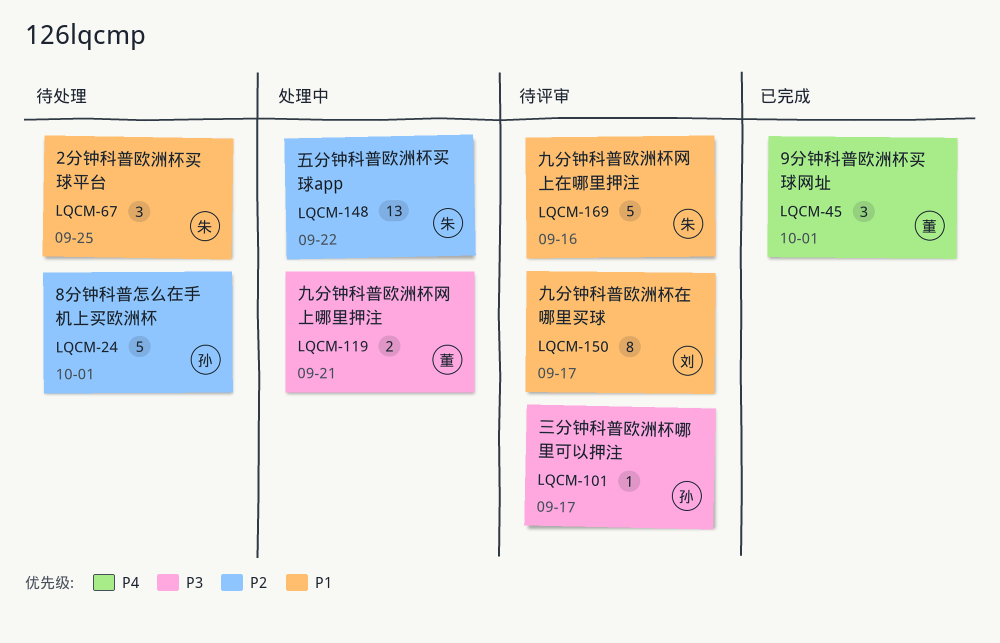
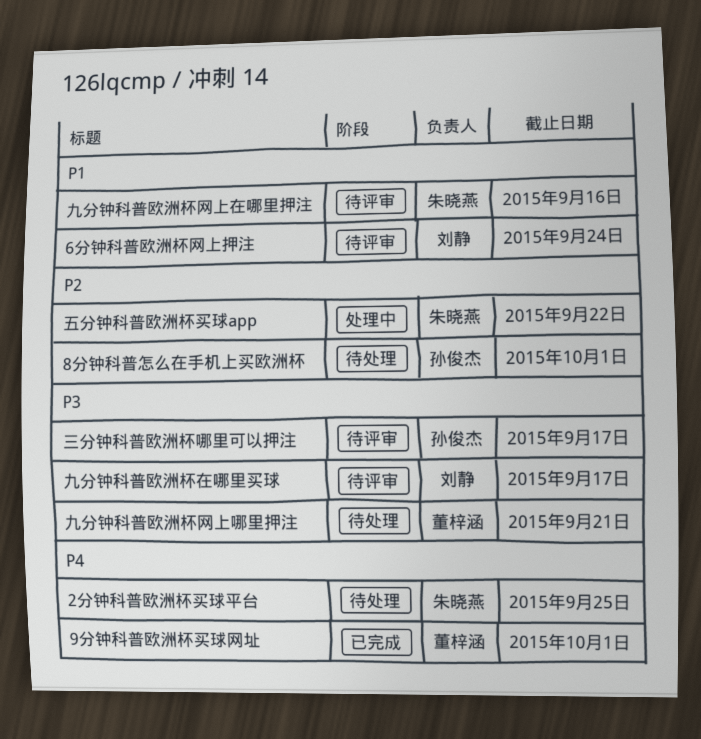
2分钟科普欧洲杯买球平台, priority: P1 -> P4
6分钟科普欧洲杯网上押注: none -> present
九分钟科普欧洲杯在哪里买球, priority: P1 -> P3
九分钟科普欧洲杯网上哪里押注, status: 处理中 -> 待处理

